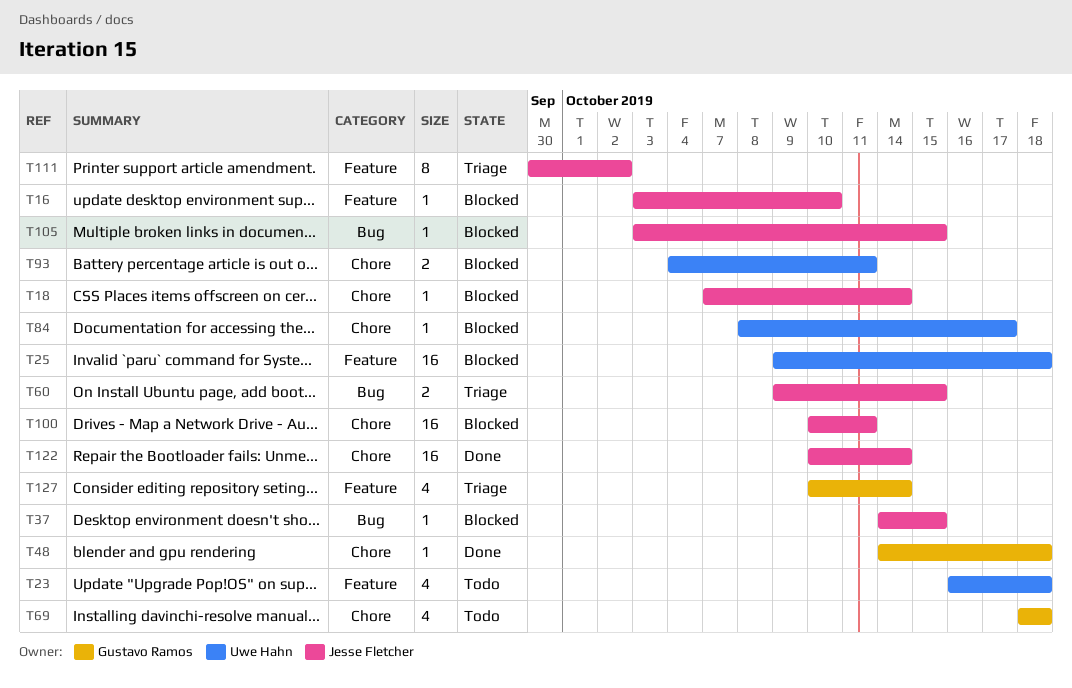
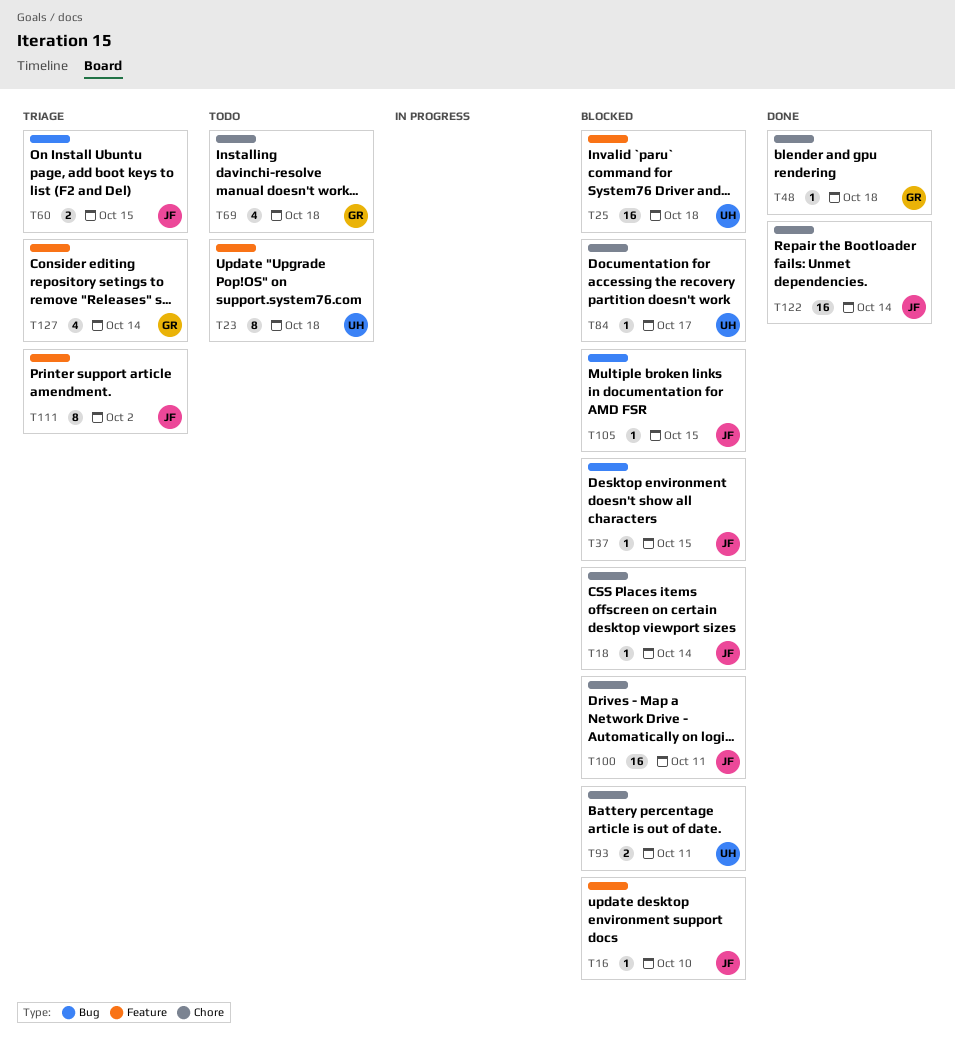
T23, estimate: 4 -> 8

